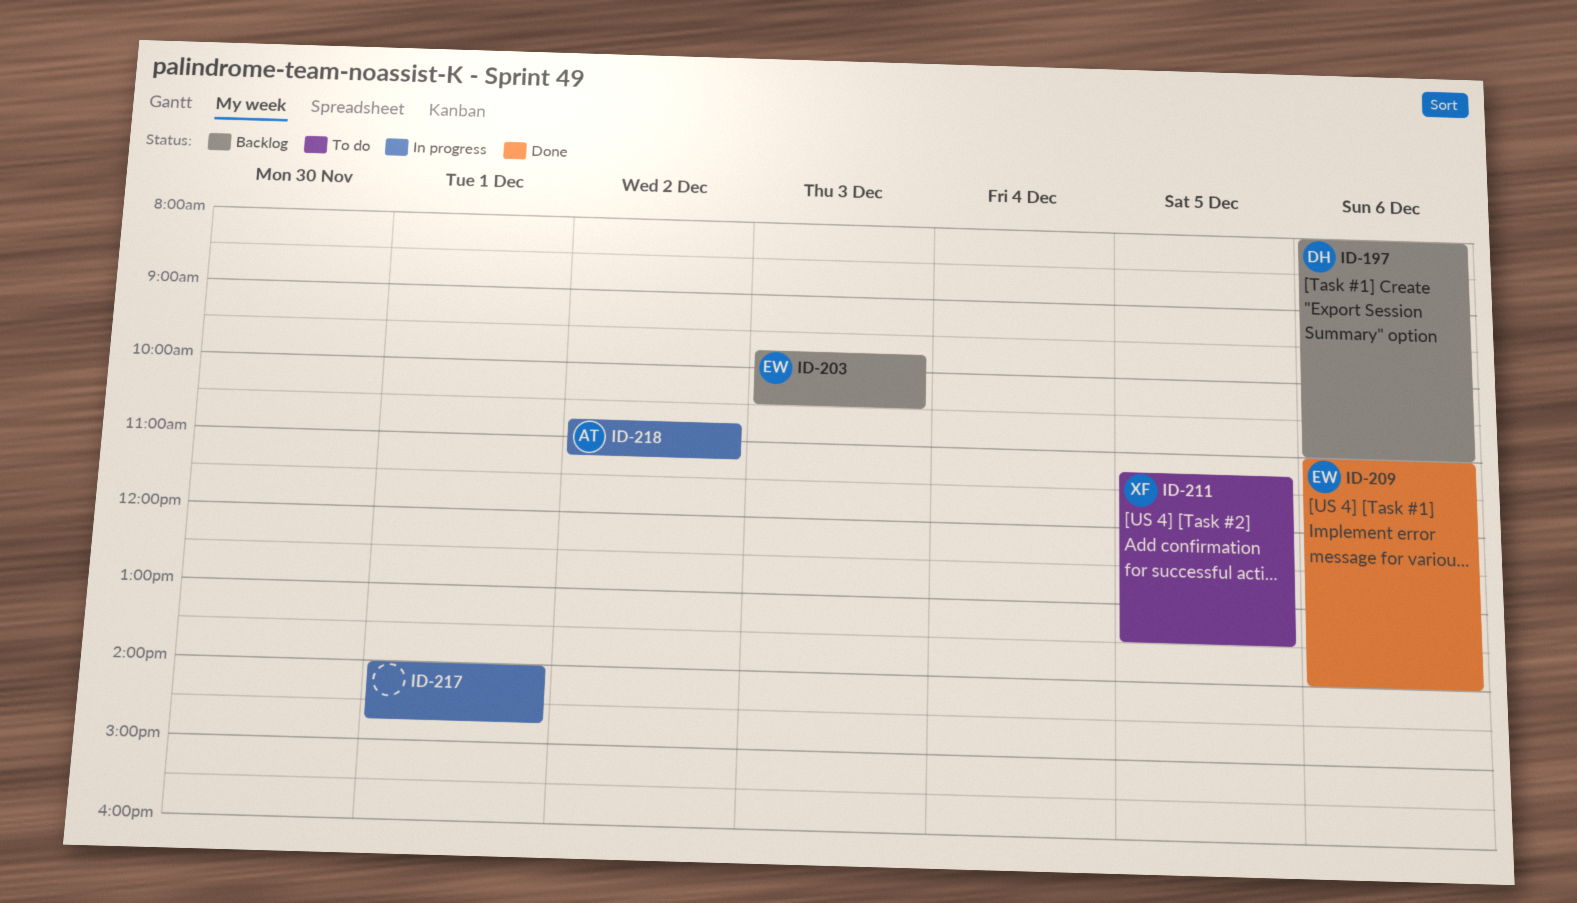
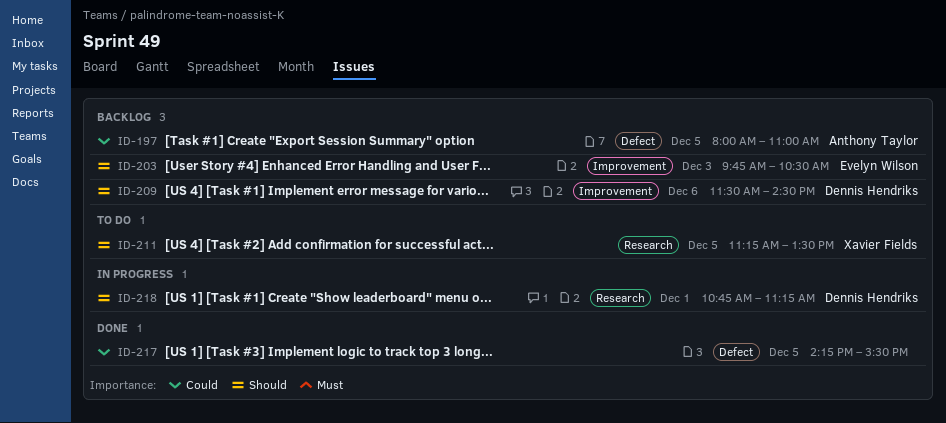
ID-197, owner: Dennis Hendriks -> Anthony Taylor
ID-197, day: Dec 6 -> Dec 5
ID-209, status: Done -> Backlog
ID-209, owner: Evelyn Wilson -> Dennis Hendriks
ID-209, begins: 11:00 -> 11:30
ID-209, ends: 14:00 -> 14:30
ID-217, status: In progress -> Done
ID-217, day: Dec 1 -> Dec 5
ID-217, begins: 14:00 -> 14:15
ID-217, ends: 14:45 -> 15:30
ID-218, owner: Anthony Taylor -> Dennis Hendriks
ID-218, day: Dec 2 -> Dec 1

